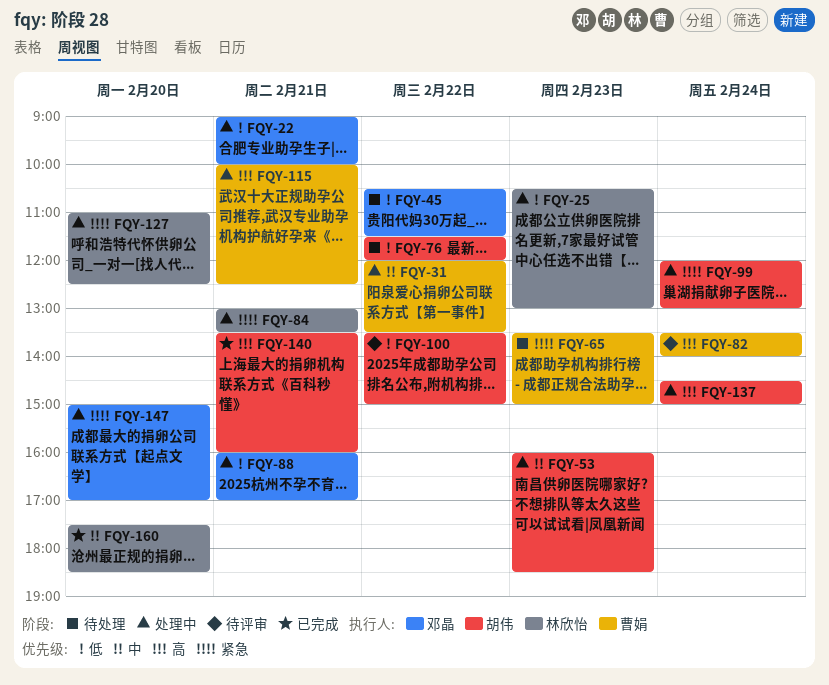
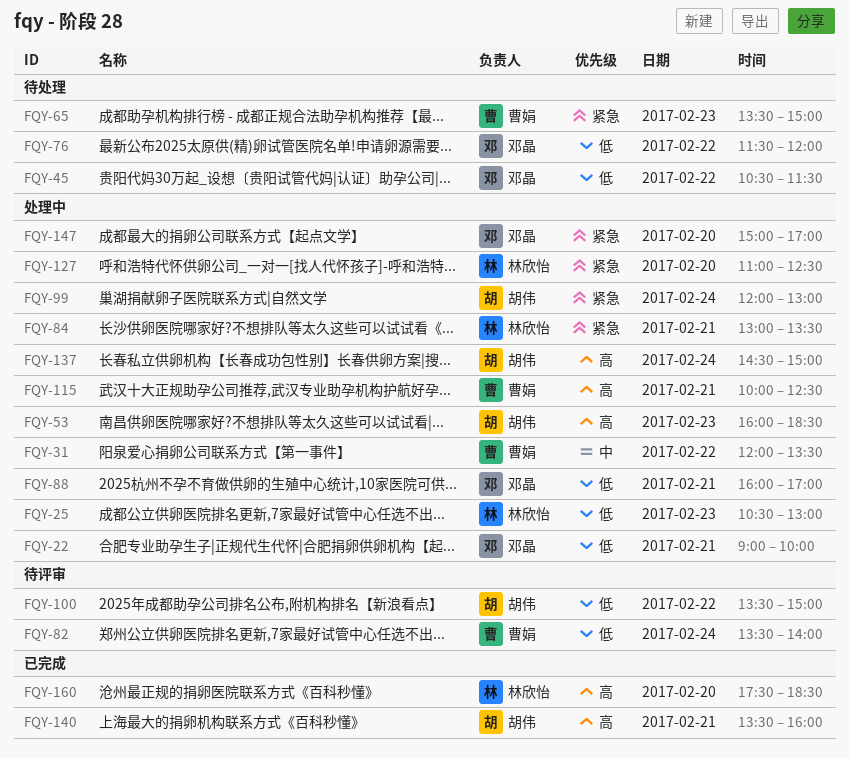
FQY-53, priority: 中 -> 高
FQY-76, owner: 胡伟 -> 邓晶
FQY-82, priority: 高 -> 低
FQY-160, priority: 中 -> 高

